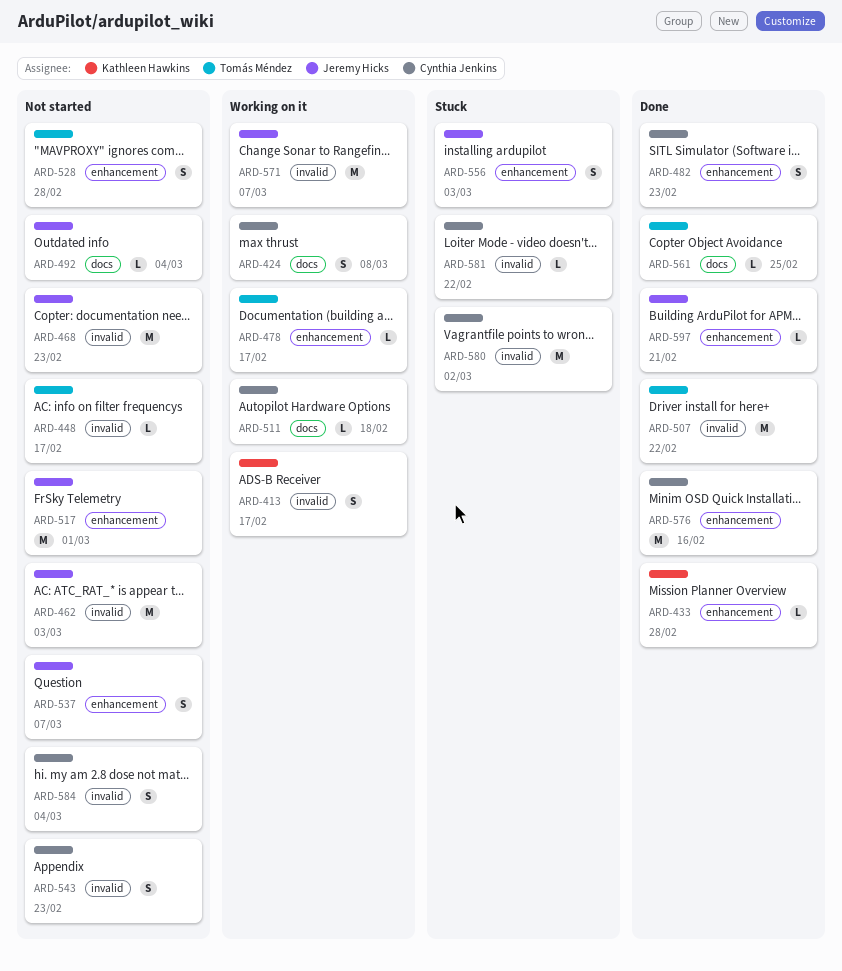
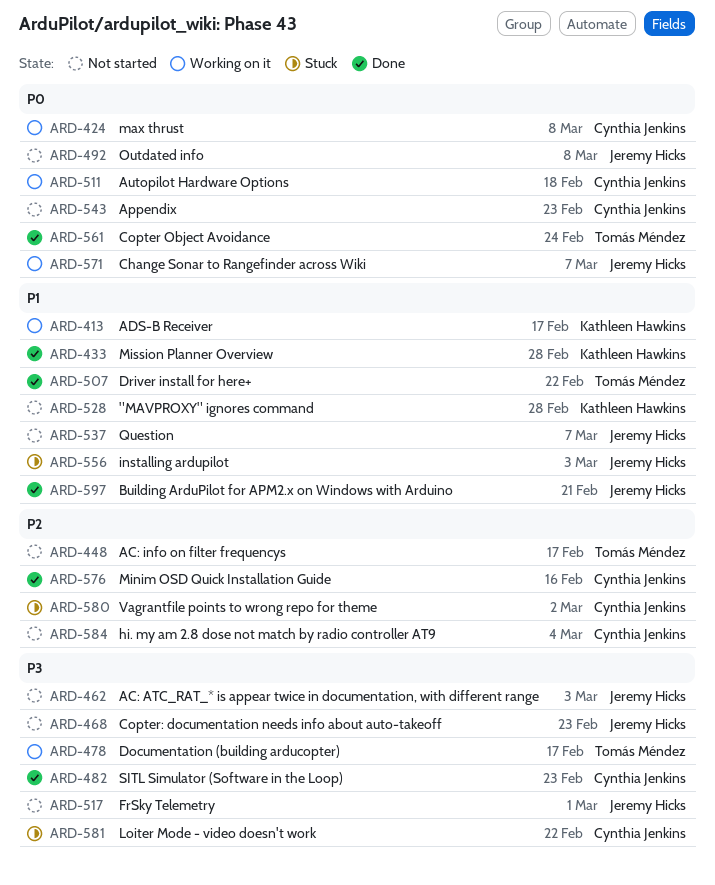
ARD-492, due: Mar 4 -> Mar 8
ARD-528, owner: Tomás Méndez -> Kathleen Hawkins
ARD-561, due: Feb 25 -> Feb 24

